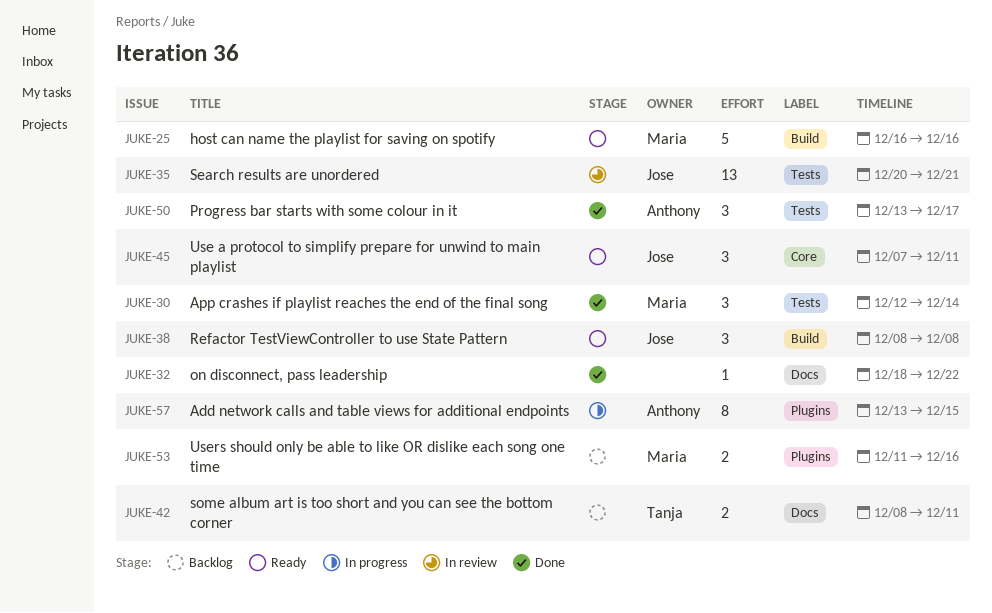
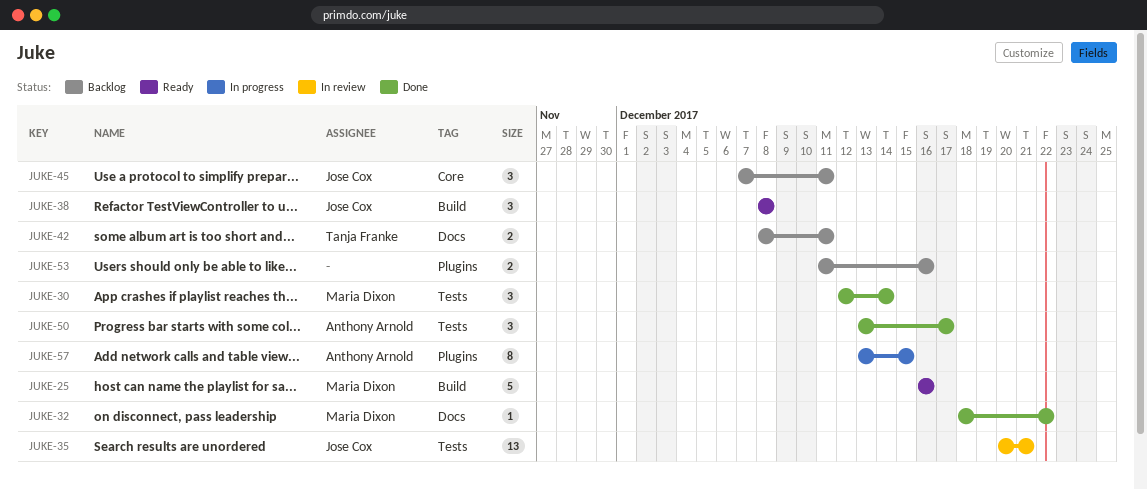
JUKE-32, owner: none -> Maria Dixon
JUKE-45, status: Ready -> Backlog
JUKE-53, owner: Maria Dixon -> none

